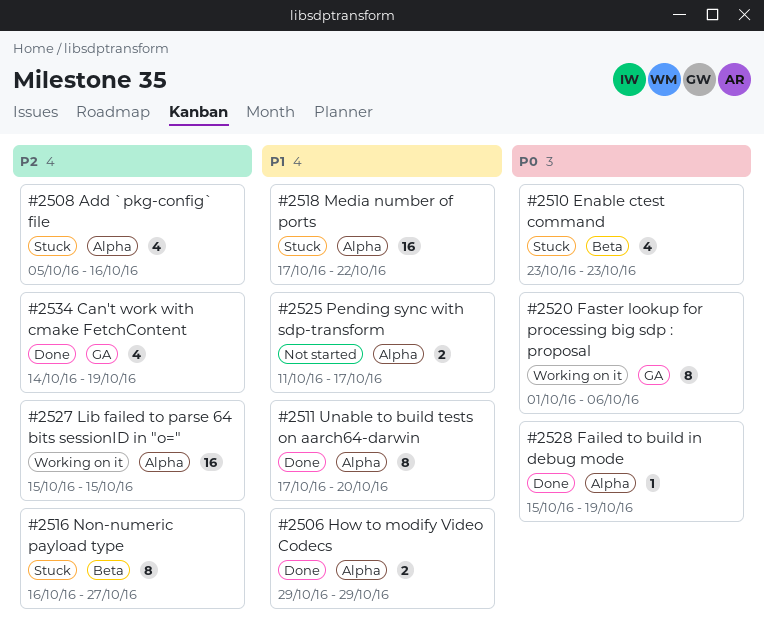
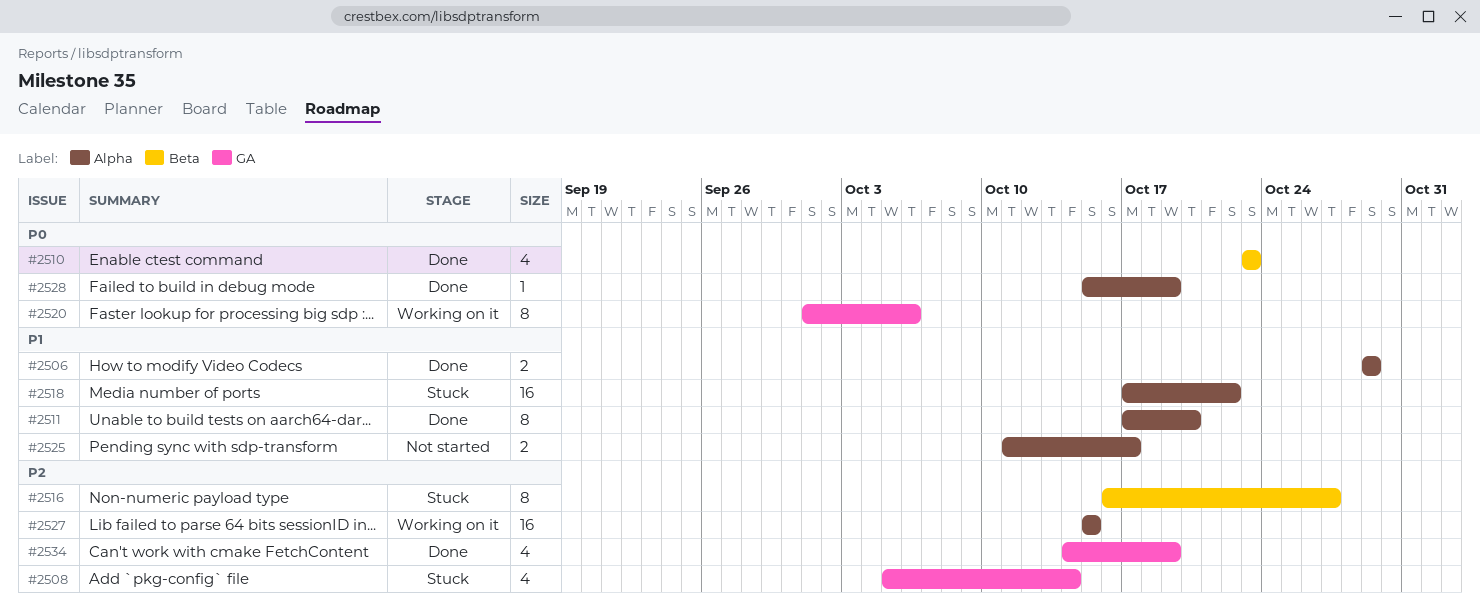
#2508, label: Alpha -> GA
#2508, due: Oct 16 -> Oct 14
#2510, status: Stuck -> Done

